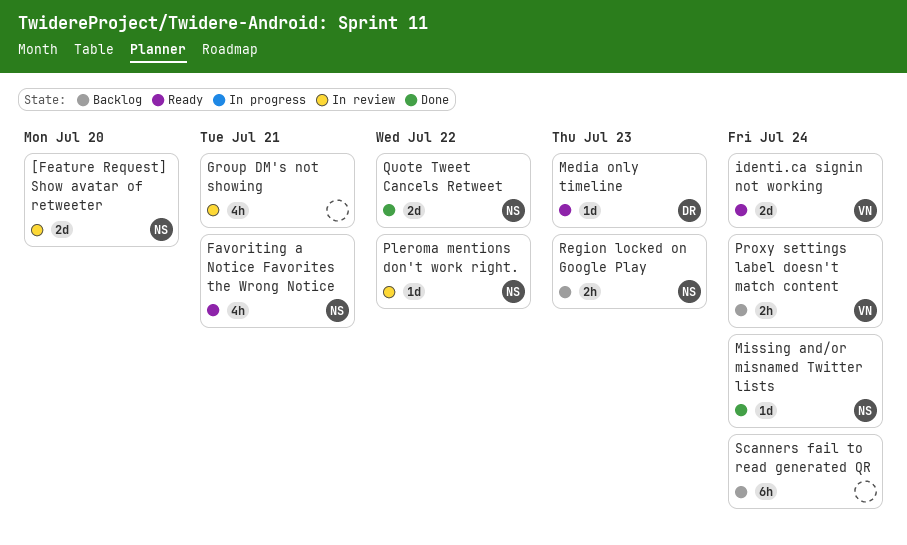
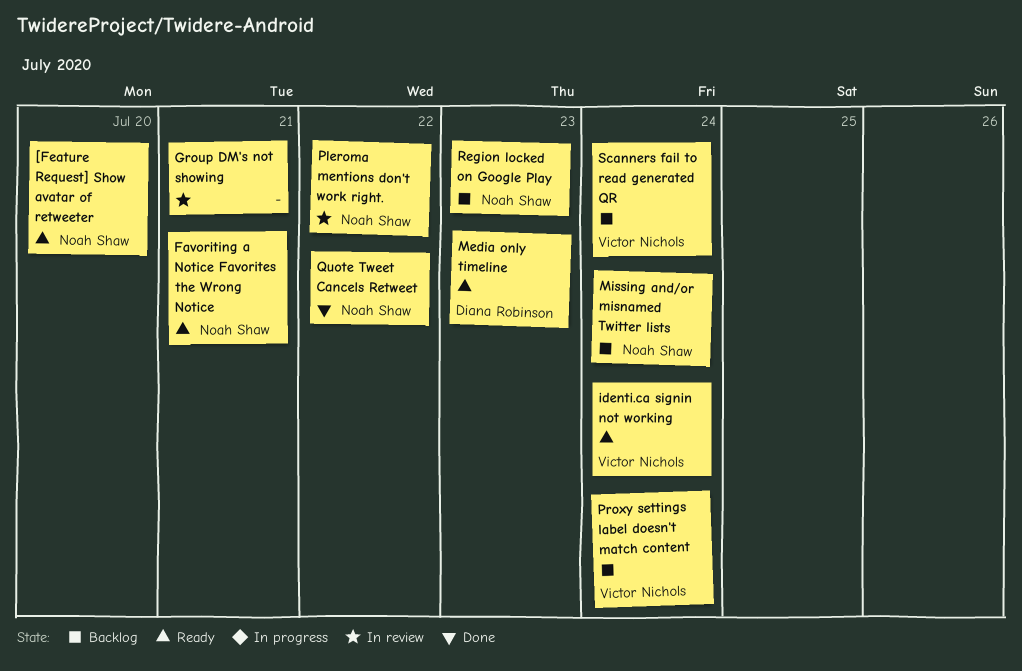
[Feature Request] Show avatar of retweeter, status: In review -> Ready
Missing and/or misnamed Twitter lists, status: Done -> Backlog
Scanners fail to read generated QR, owner: none -> Victor Nichols

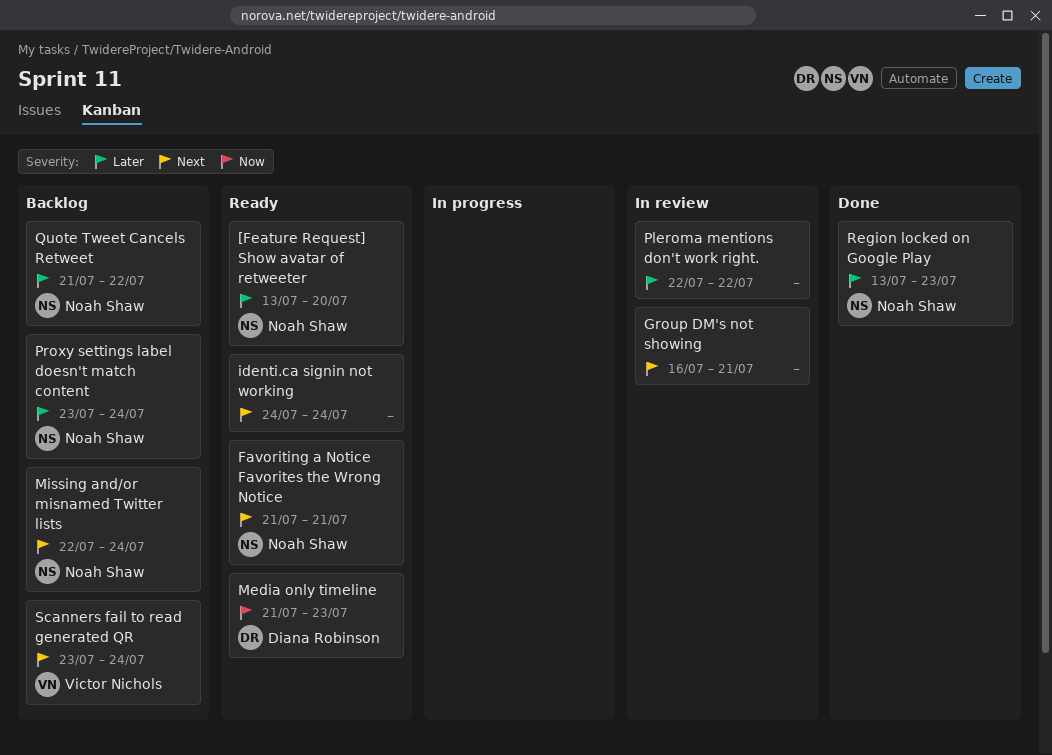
identi.ca signin not working, owner: Victor Nichols -> none
Pleroma mentions don't work right., owner: Noah Shaw -> none
Proxy settings label doesn't match content, owner: Victor Nichols -> Noah Shaw
Quote Tweet Cancels Retweet, status: Done -> Backlog
Region locked on Google Play, status: Backlog -> Done

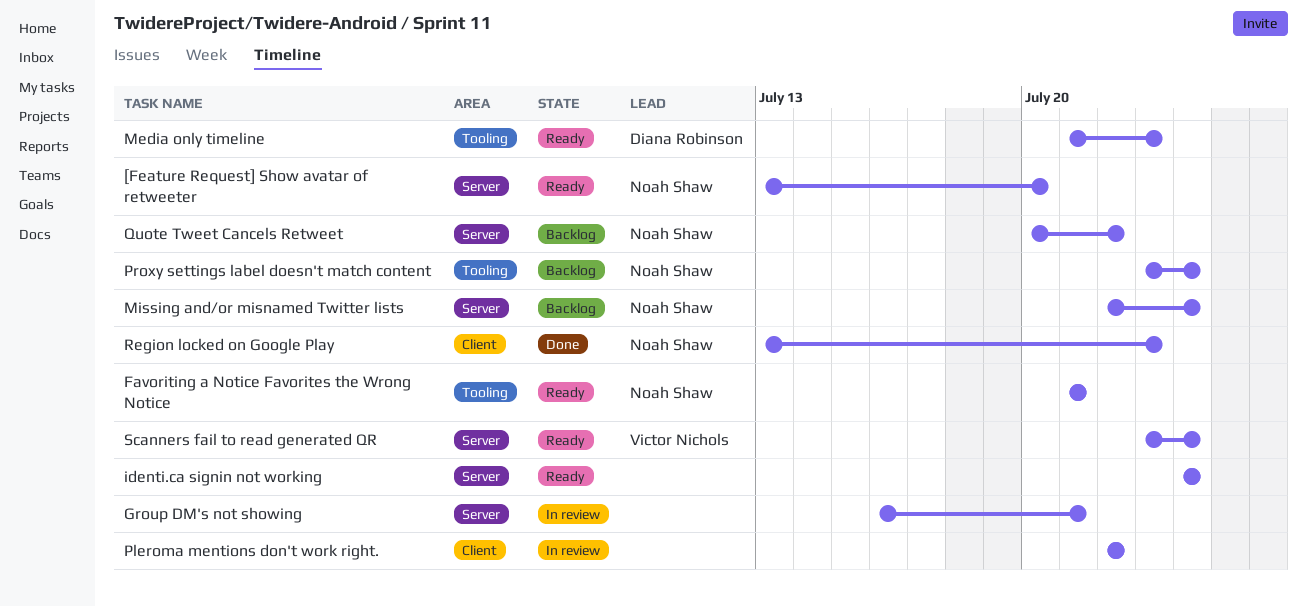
Quote Tweet Cancels Retweet, start: Jul 21 -> Jul 20
Scanners fail to read generated QR, status: Backlog -> Ready

